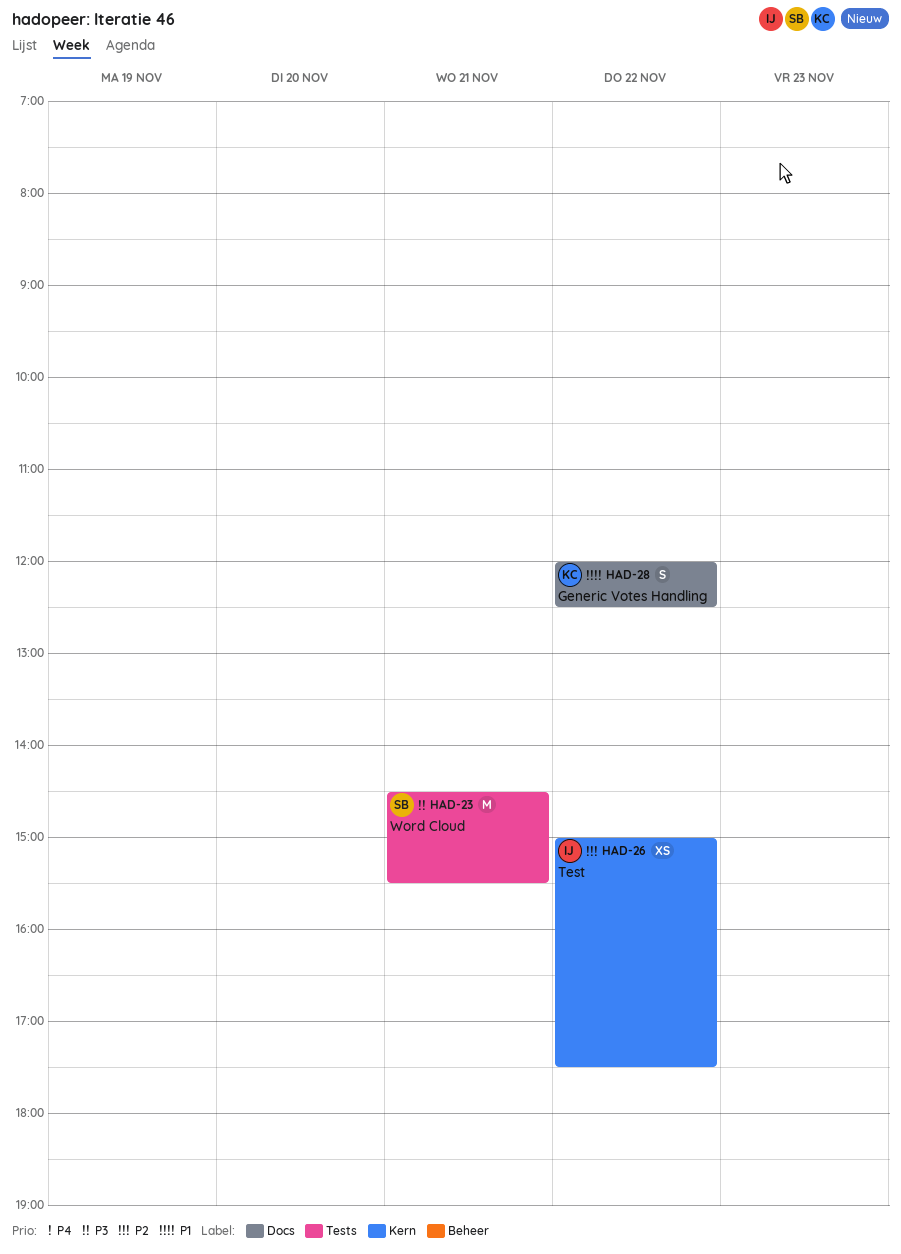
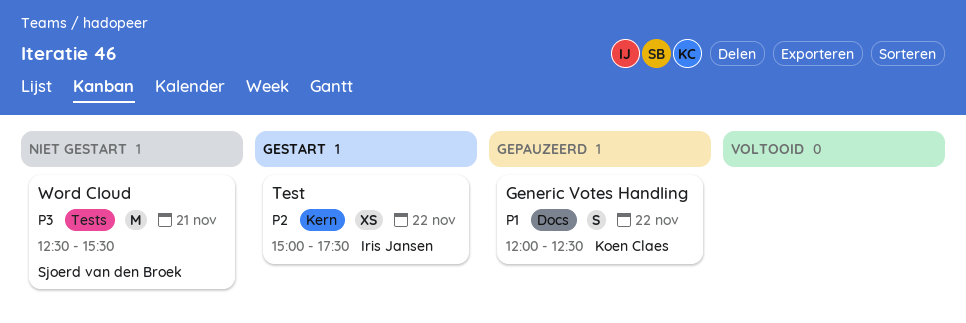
Word Cloud, begins: 14:30 -> 12:30

